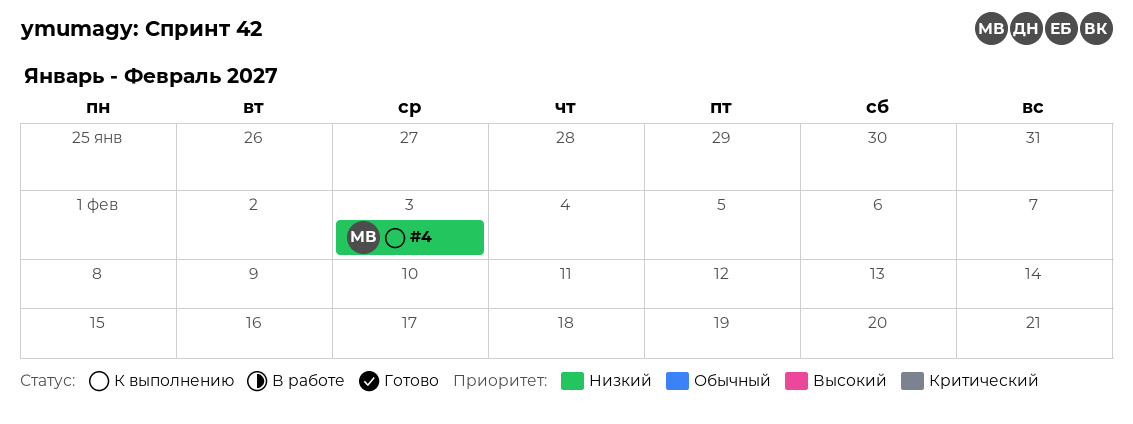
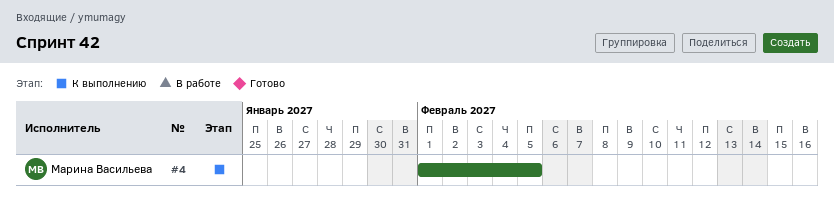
#4, start: Feb 3 -> Feb 1
#4, due: Feb 3 -> Feb 5

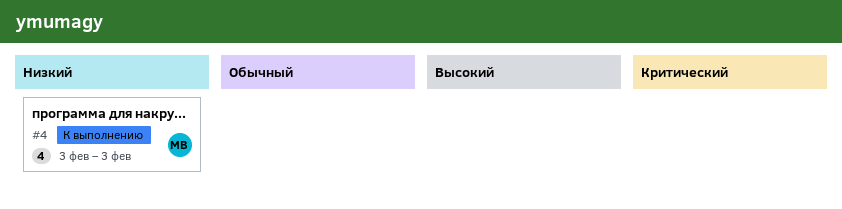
#4, start: Feb 1 -> Feb 3
#4, due: Feb 5 -> Feb 3

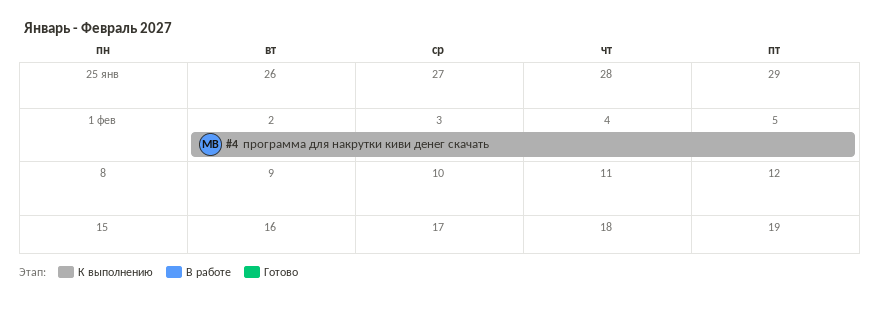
#4, start: Feb 3 -> Feb 2
#4, due: Feb 3 -> Feb 5

